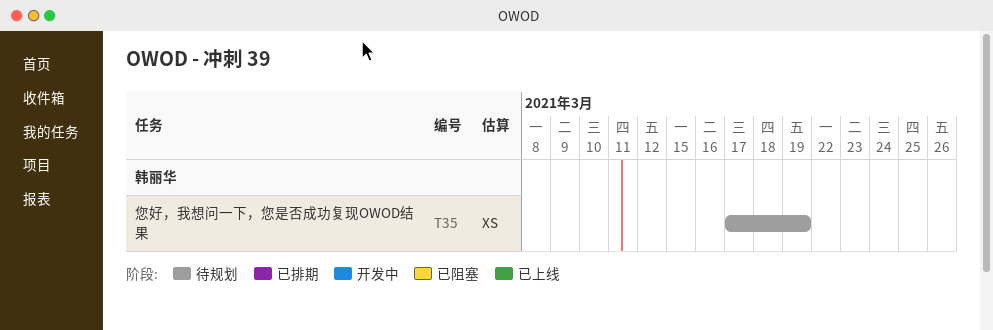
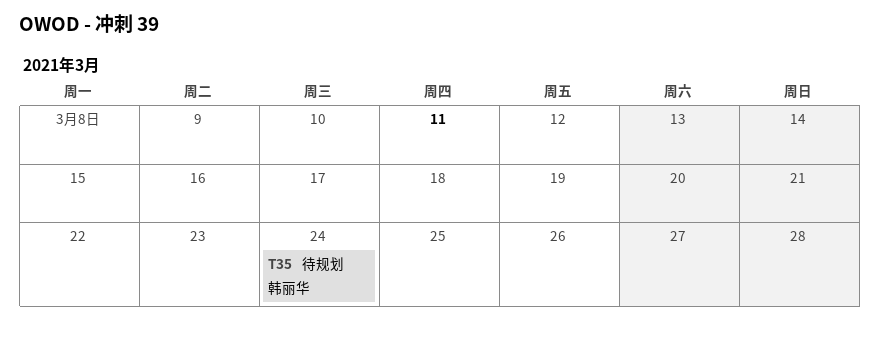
T35, due: Mar 19 -> Mar 24

